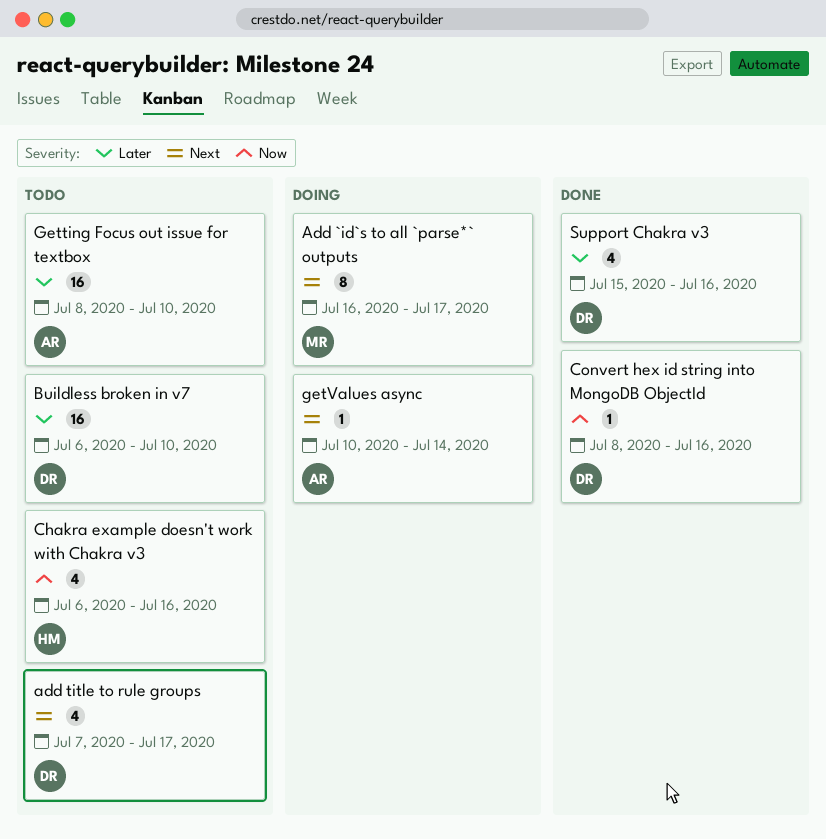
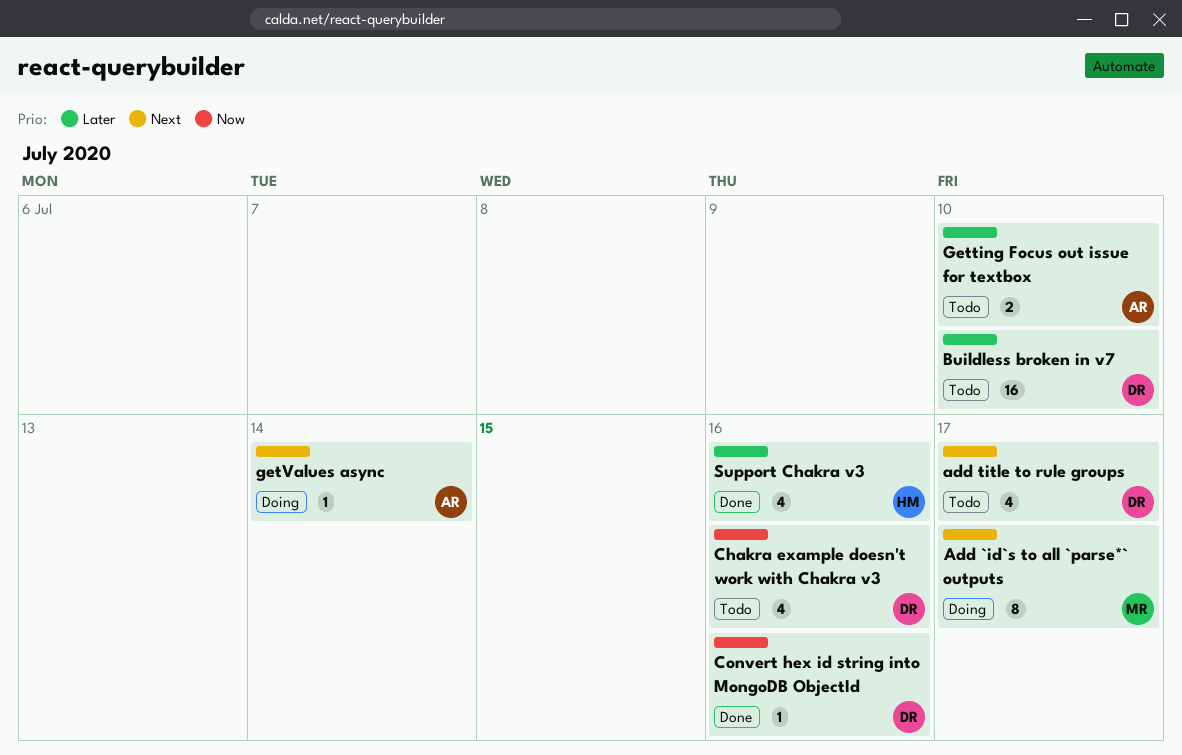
Chakra example doesn't work with Chakra v3, owner: HM -> DR
Getting Focus out issue for textbox, estimate: 16 -> 2
Support Chakra v3, owner: DR -> HM

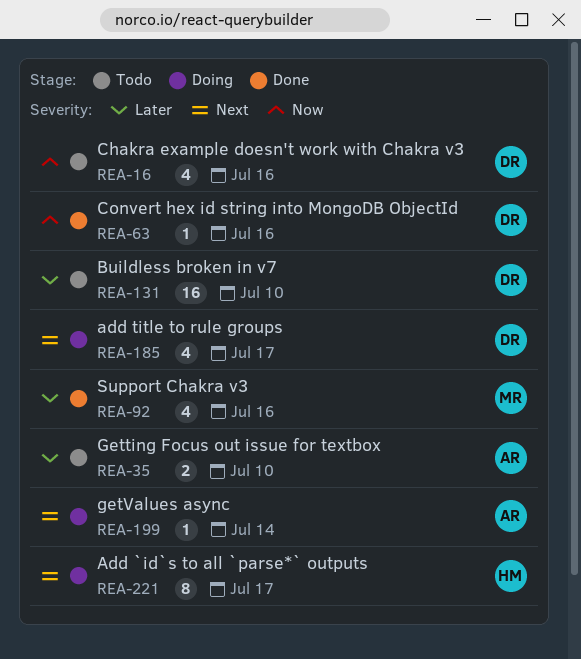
Add `id`s to all `parse*` outputs, owner: MR -> HM
add title to rule groups, status: Todo -> Doing
Support Chakra v3, owner: HM -> MR

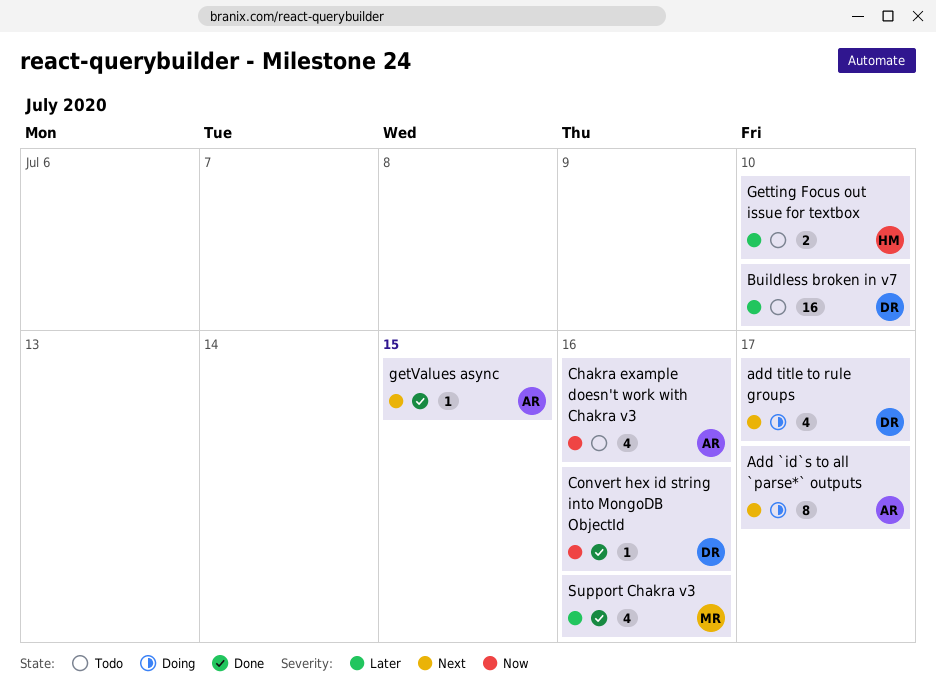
Add `id`s to all `parse*` outputs, owner: HM -> AR
Chakra example doesn't work with Chakra v3, owner: DR -> AR
Getting Focus out issue for textbox, owner: AR -> HM
getValues async, status: Doing -> Done
getValues async, due: Jul 14 -> Jul 15

